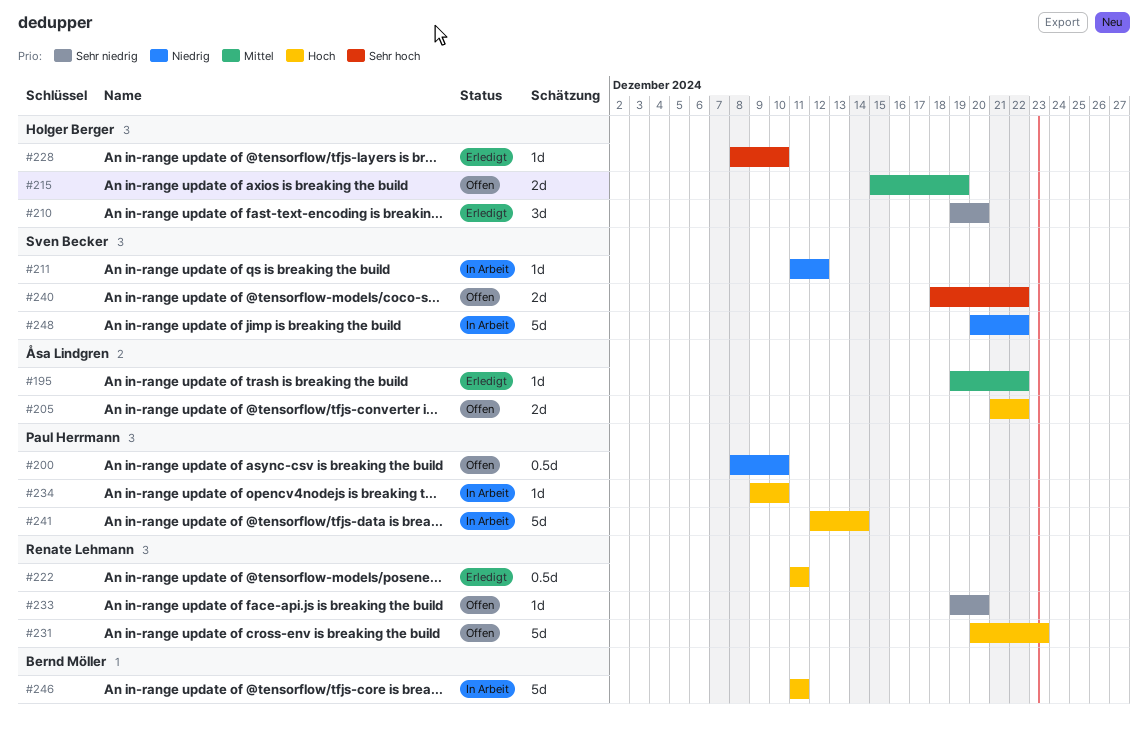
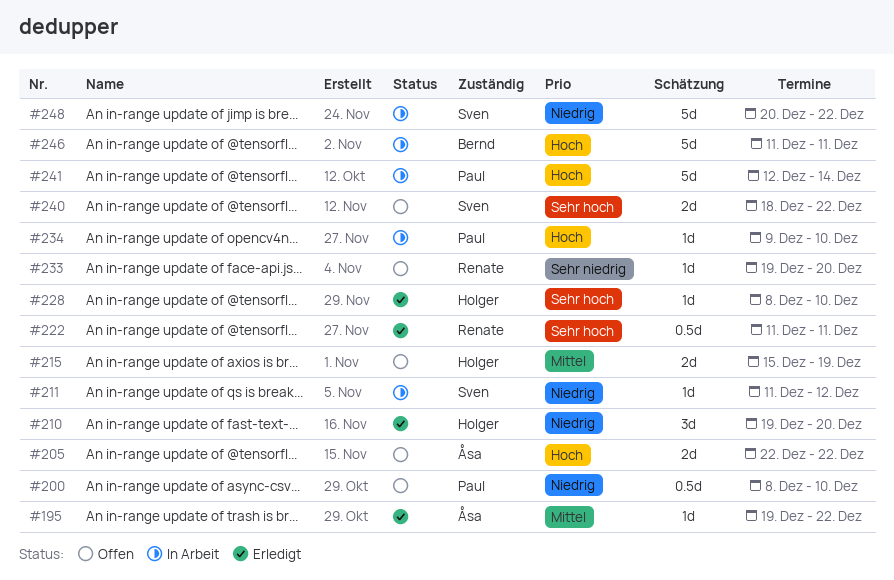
#205, start: Dec 21 -> Dec 22
#210, priority: Sehr niedrig -> Niedrig
#222, priority: Hoch -> Sehr hoch
#231: present -> none

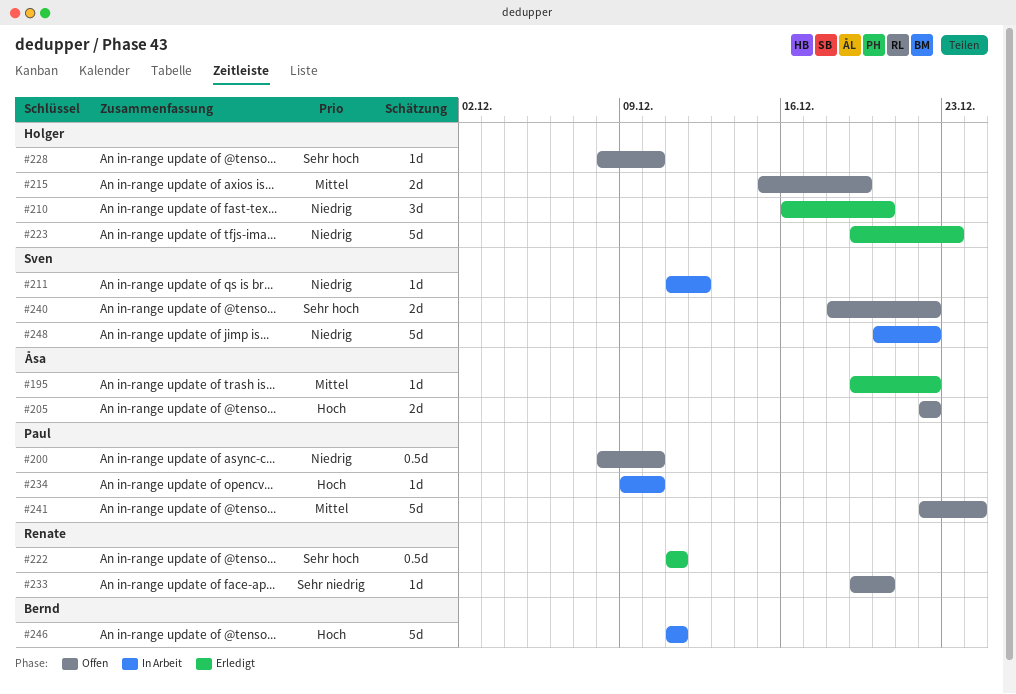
#210, start: Dec 19 -> Dec 16
#223: none -> present
#228, status: Erledigt -> Offen
#241, status: In Arbeit -> Offen
#241, priority: Hoch -> Mittel
#241, start: Dec 12 -> Dec 22
#241, due: Dec 14 -> Dec 24

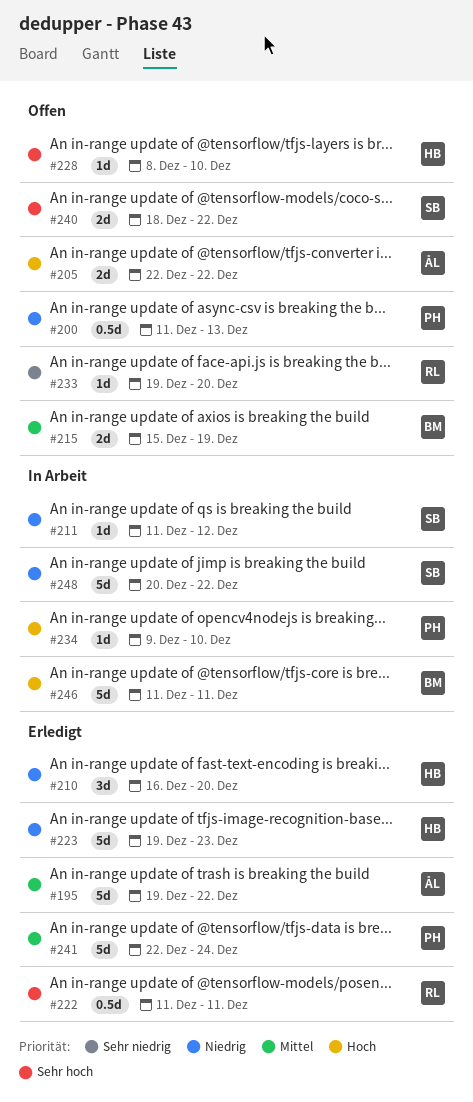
#195, estimate: 1d -> 5d
#200, start: Dec 8 -> Dec 11
#200, due: Dec 10 -> Dec 13
#215, owner: Holger -> Bernd
#241, status: Offen -> Erledigt

